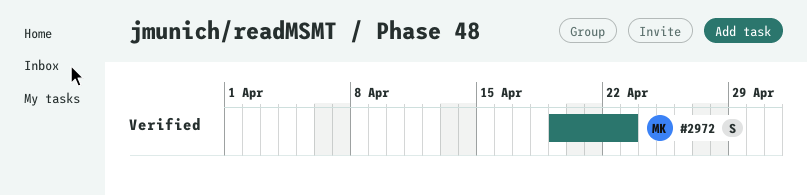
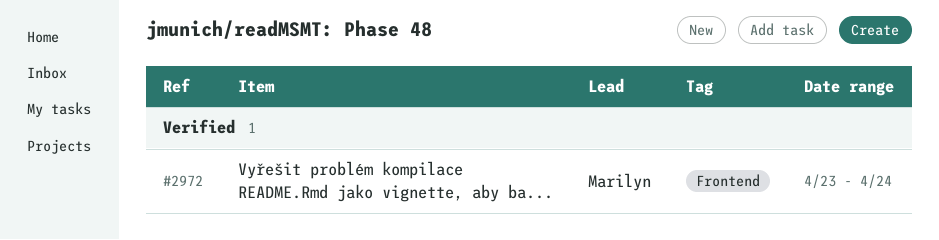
#2972, start: Apr 19 -> Apr 23
#2972, due: Apr 23 -> Apr 24

